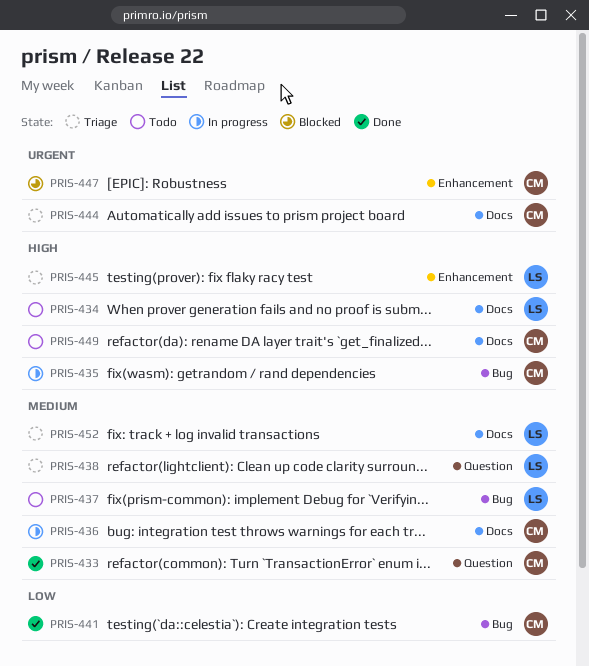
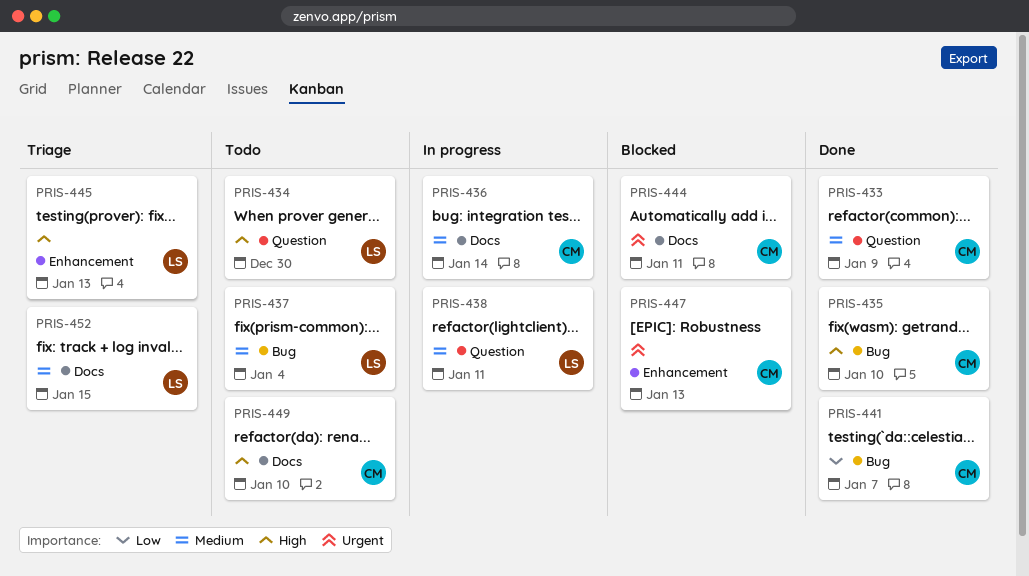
PRIS-434, label: Docs -> Question
PRIS-435, status: In progress -> Done
PRIS-438, status: Triage -> In progress
PRIS-444, status: Triage -> Blocked

